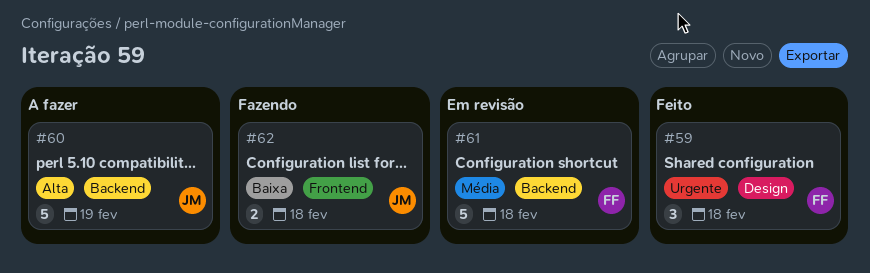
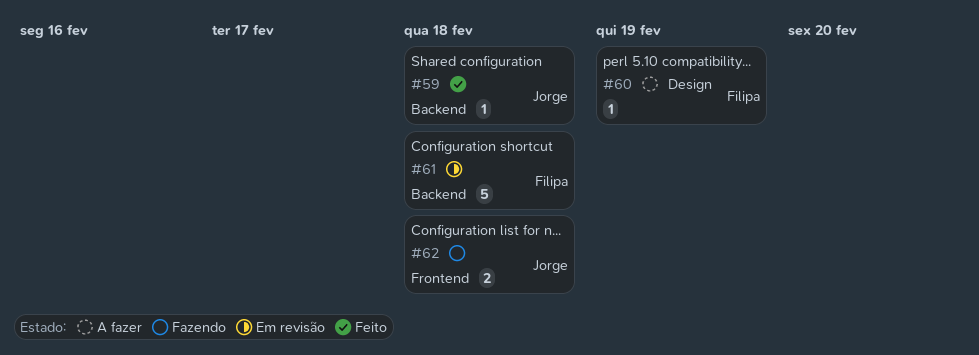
#59, owner: Filipa -> Jorge
#59, label: Design -> Backend
#59, estimate: 3 -> 1
#60, owner: Jorge -> Filipa
#60, label: Backend -> Design
#60, estimate: 5 -> 1

